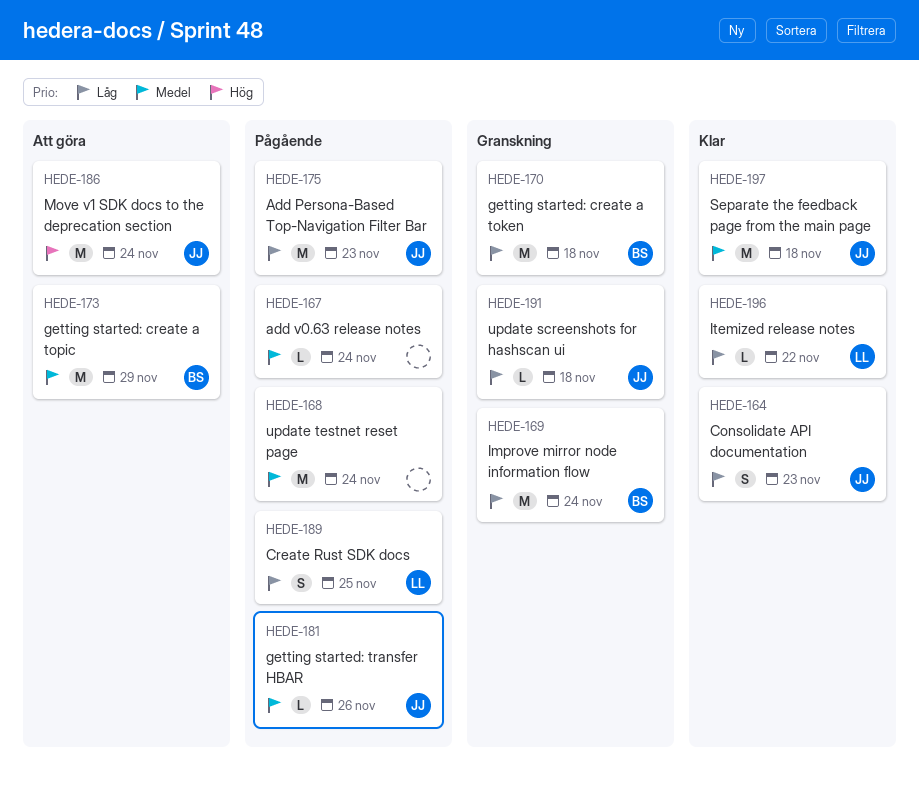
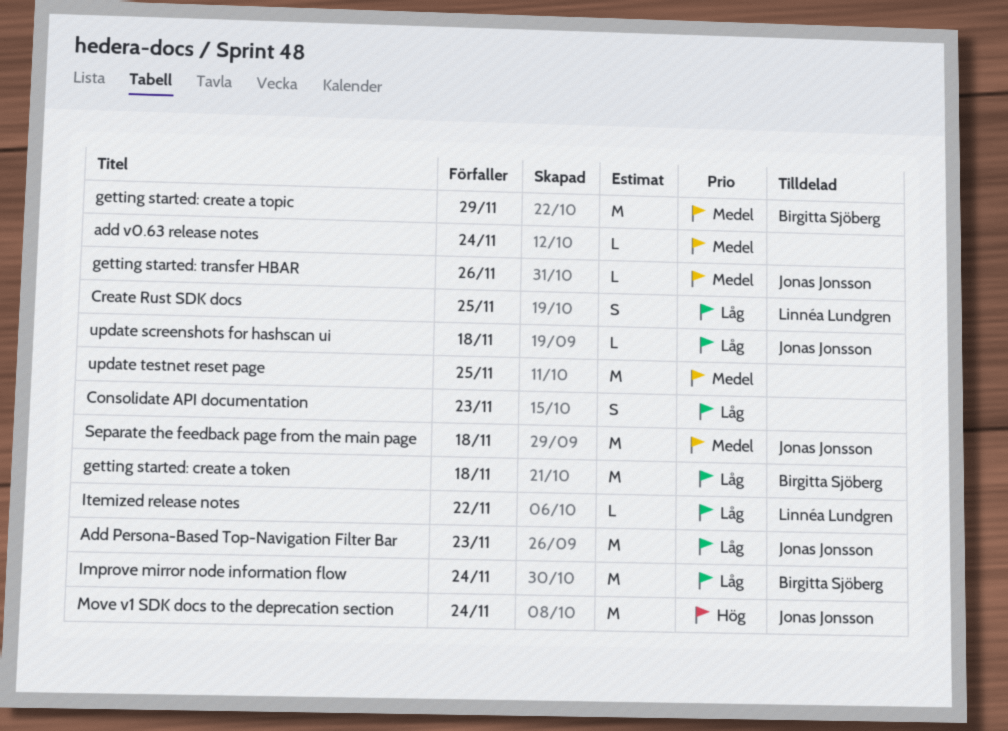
Consolidate API documentation, owner: Jonas Jonsson -> none
update testnet reset page, due: Nov 24 -> Nov 25

